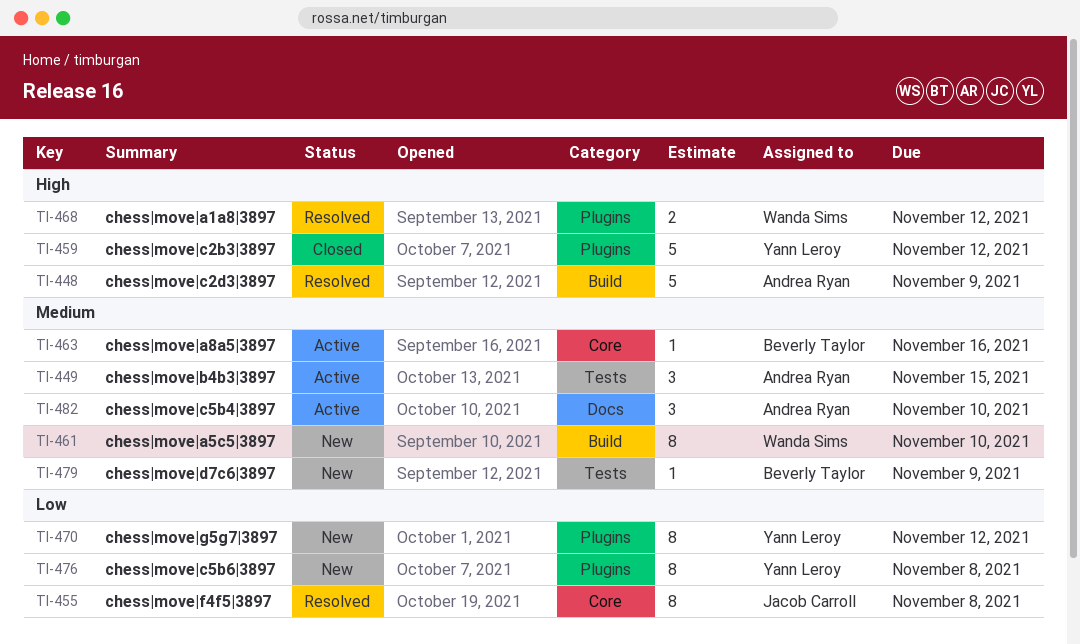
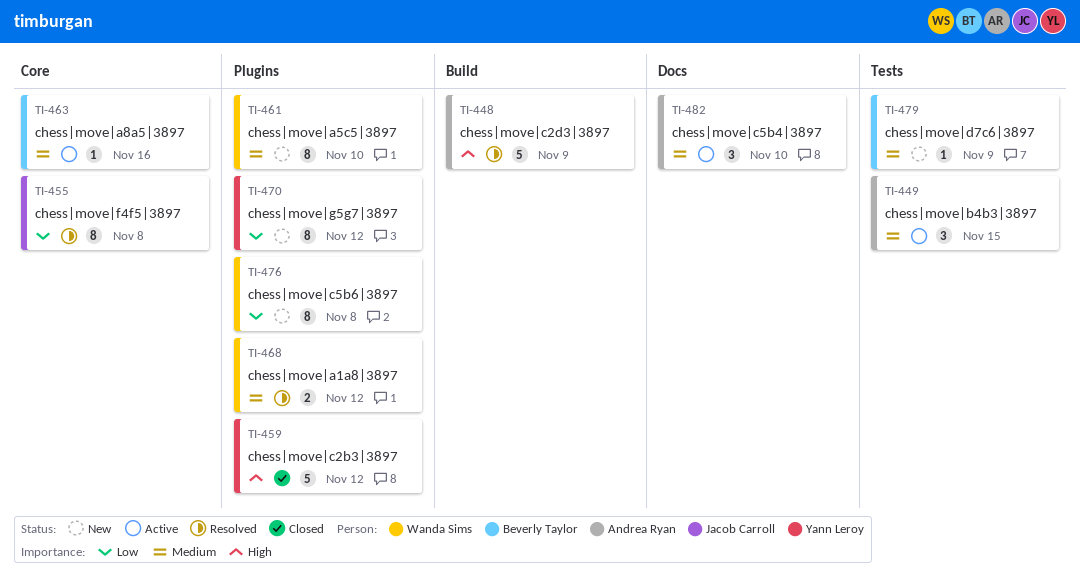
TI-461, label: Build -> Plugins
TI-468, priority: High -> Medium
TI-476, owner: Yann Leroy -> Wanda Sims

